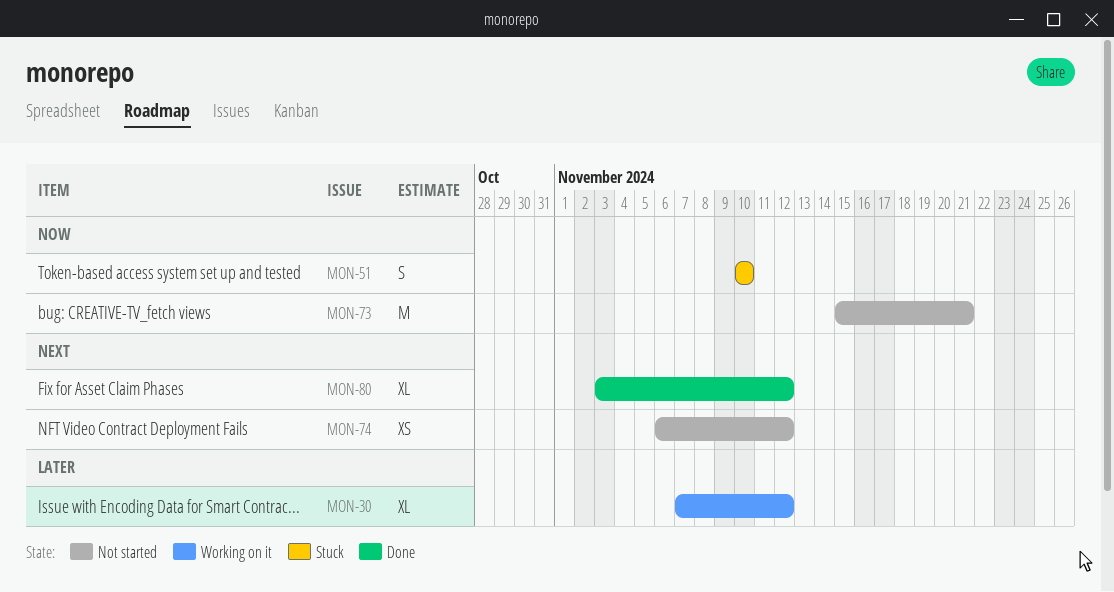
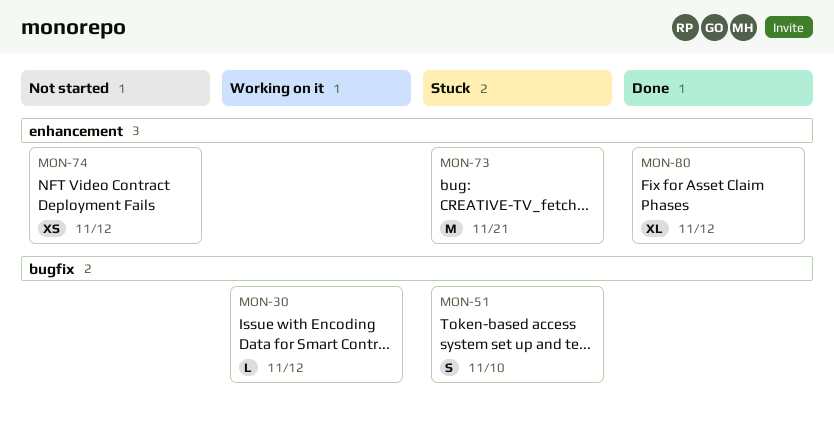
MON-30, estimate: XL -> L
MON-73, status: Not started -> Stuck

